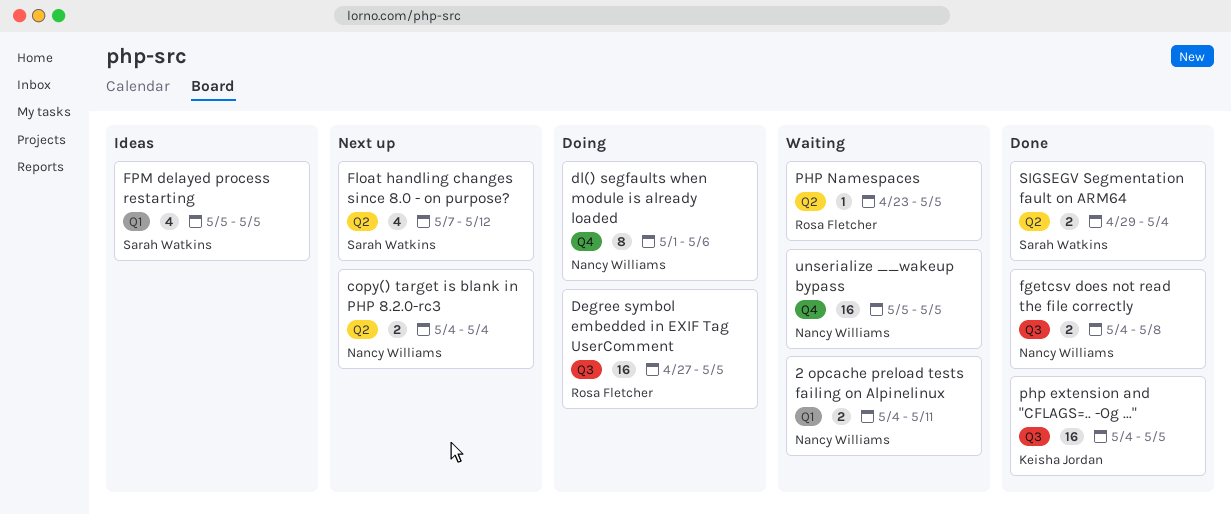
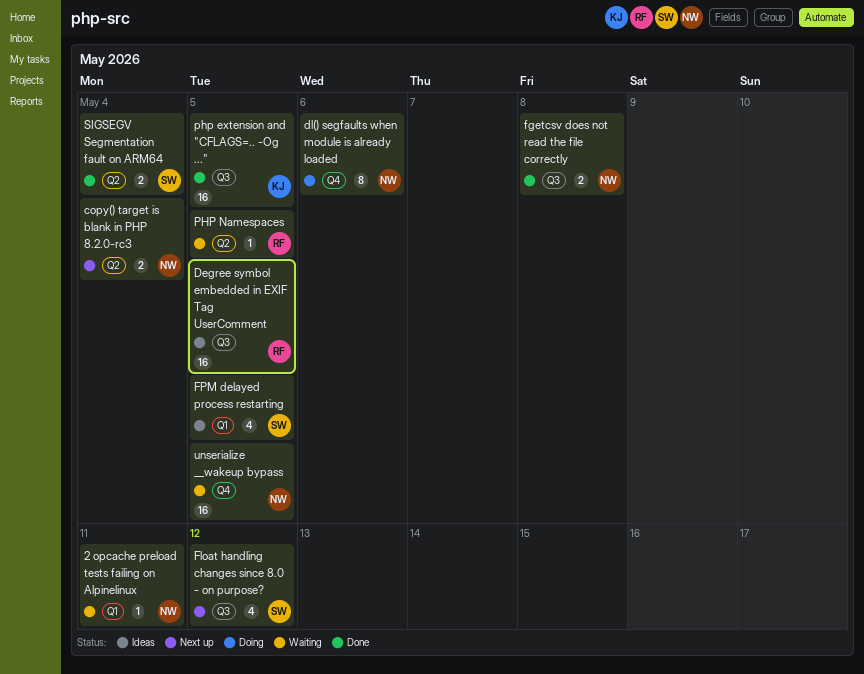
2 opcache preload tests failing on Alpinelinux, estimate: 2 -> 1
Degree symbol embedded in EXIF Tag UserComment, status: Doing -> Ideas
Float handling changes since 8.0 - on purpose?, label: Q2 -> Q3

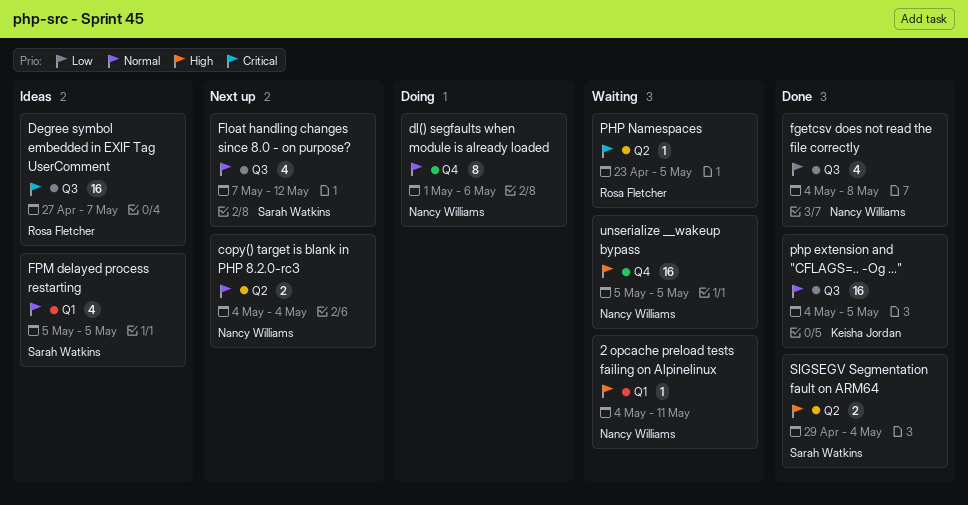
Degree symbol embedded in EXIF Tag UserComment, due: May 5 -> May 7
fgetcsv does not read the file correctly, estimate: 2 -> 4

